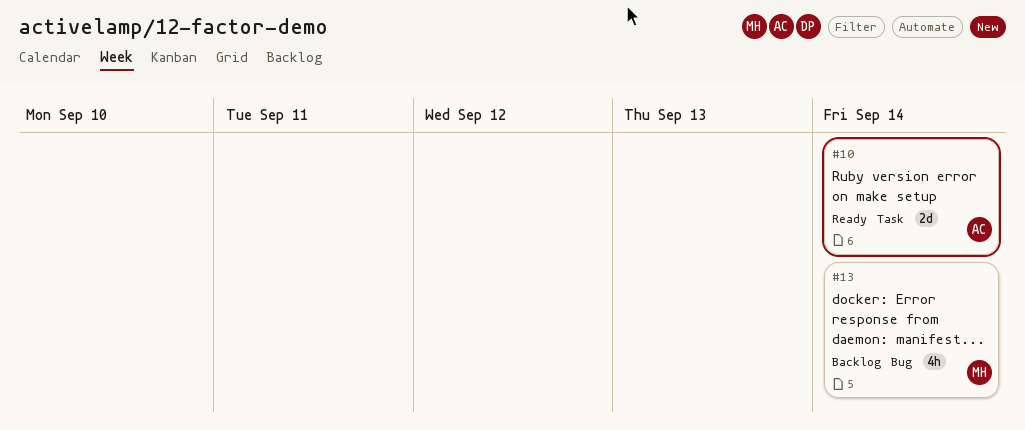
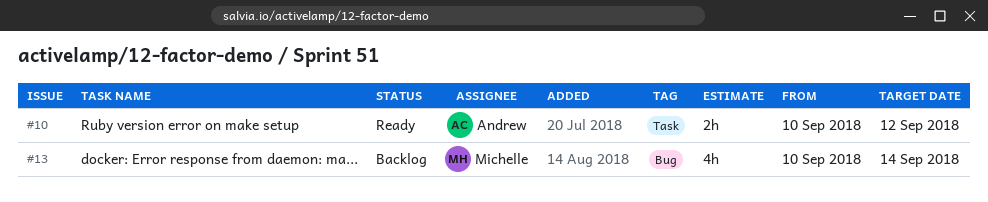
#10, estimate: 2d -> 2h
#10, due: Sep 14 -> Sep 12

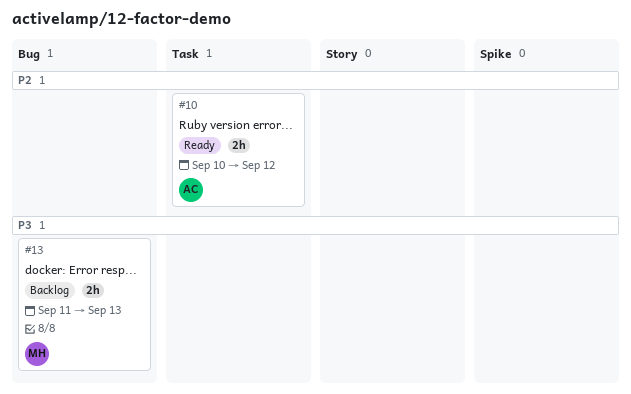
#13, estimate: 4h -> 2h
#13, start: Sep 10 -> Sep 11
#13, due: Sep 14 -> Sep 13

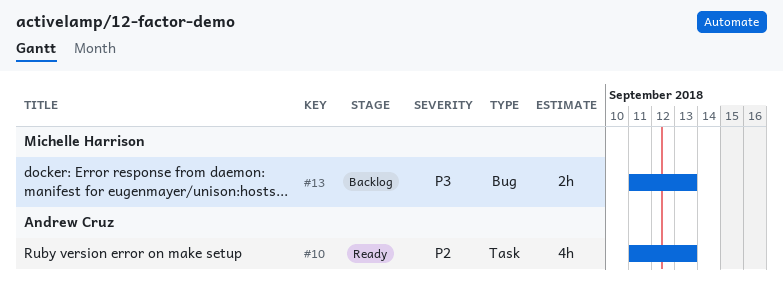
#10, estimate: 2h -> 4h
#10, start: Sep 10 -> Sep 11
#10, due: Sep 12 -> Sep 13

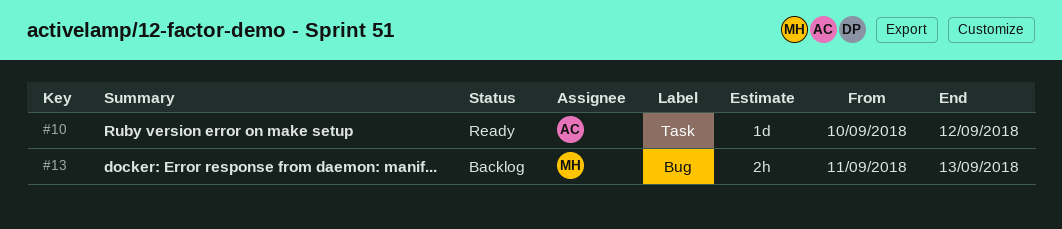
#10, estimate: 4h -> 1d
#10, start: Sep 11 -> Sep 10
#10, due: Sep 13 -> Sep 12

